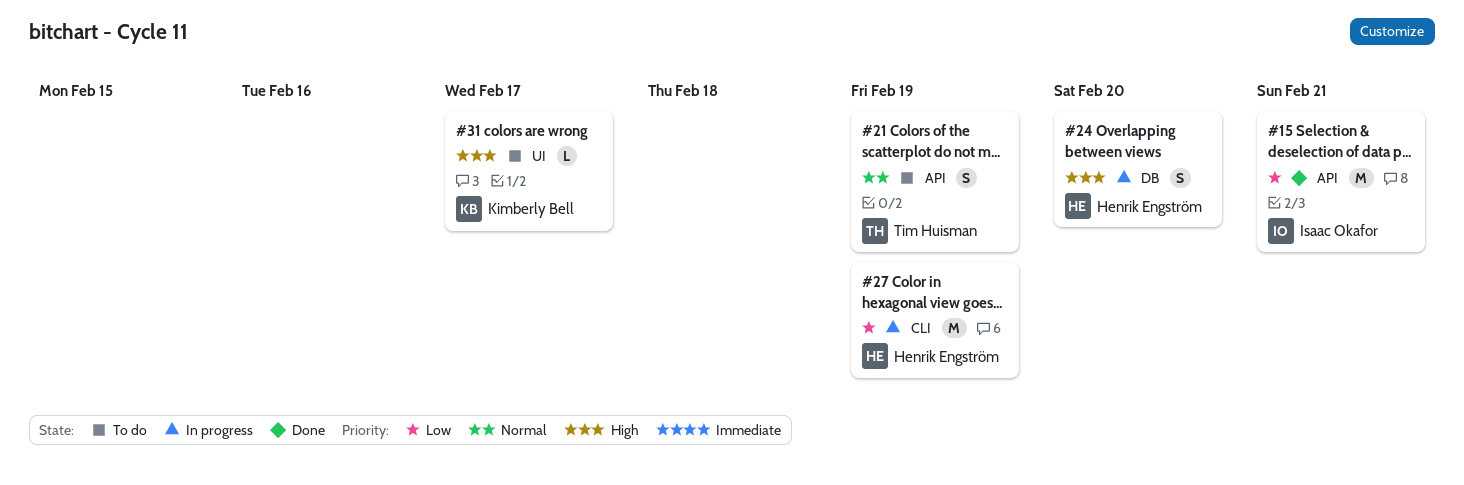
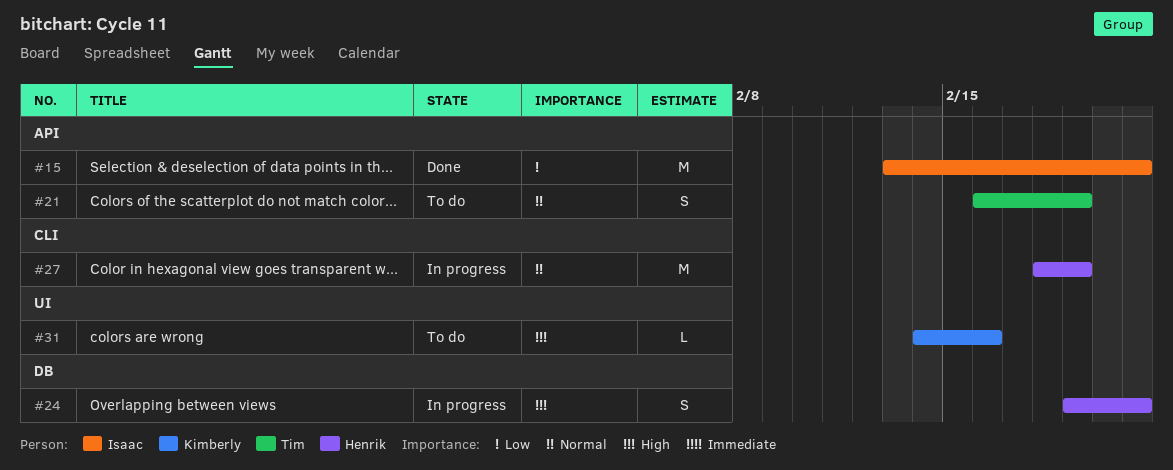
#24, due: Feb 20 -> Feb 21
#27, priority: Low -> Normal
#31, due: Feb 17 -> Feb 16

